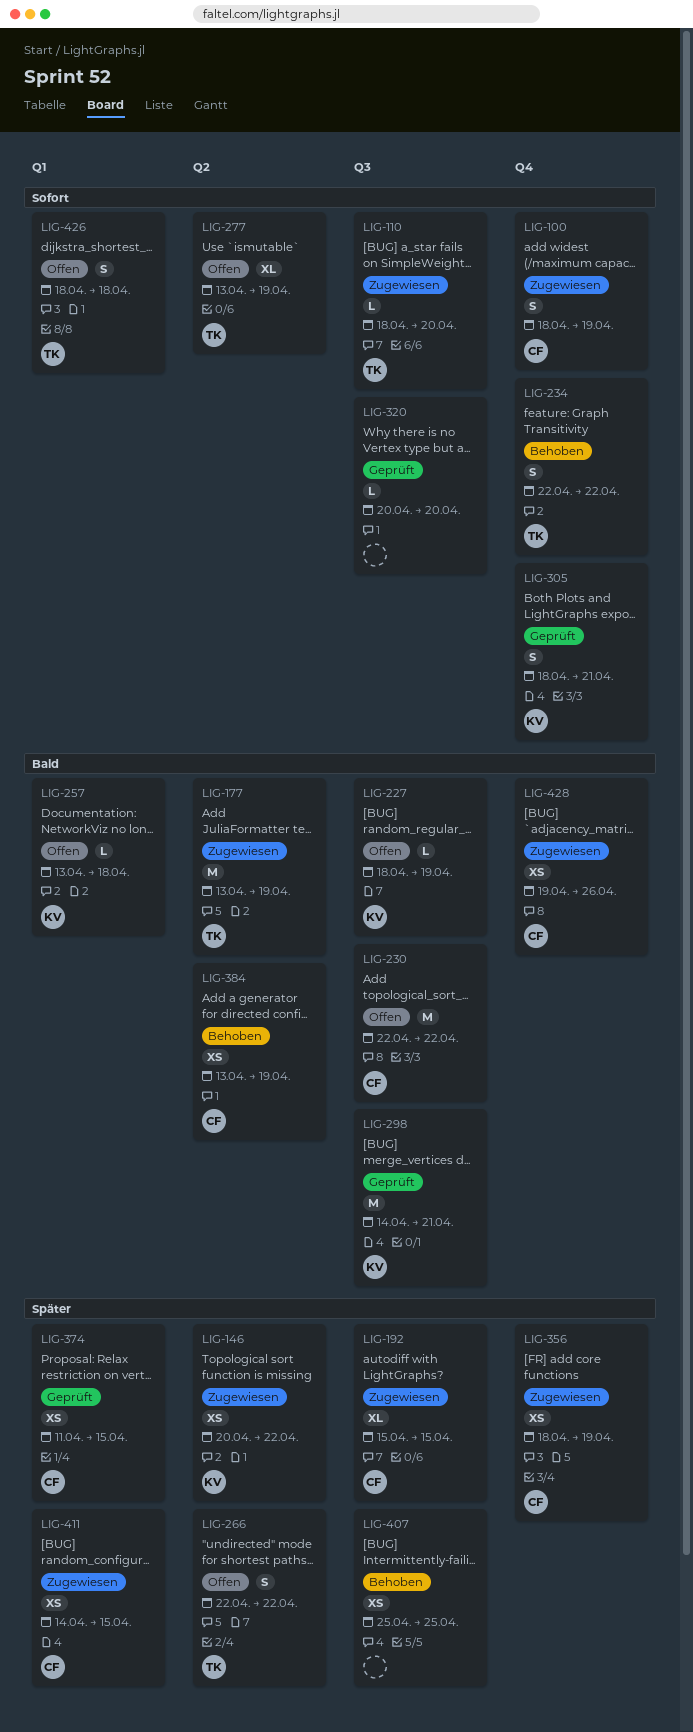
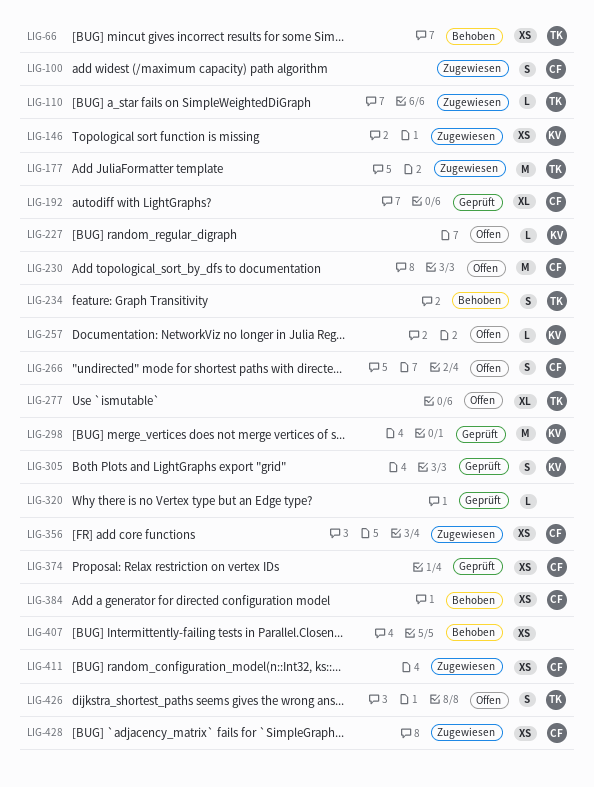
LIG-66: none -> present
LIG-192, status: Zugewiesen -> Geprüft
LIG-266, owner: TK -> CF

